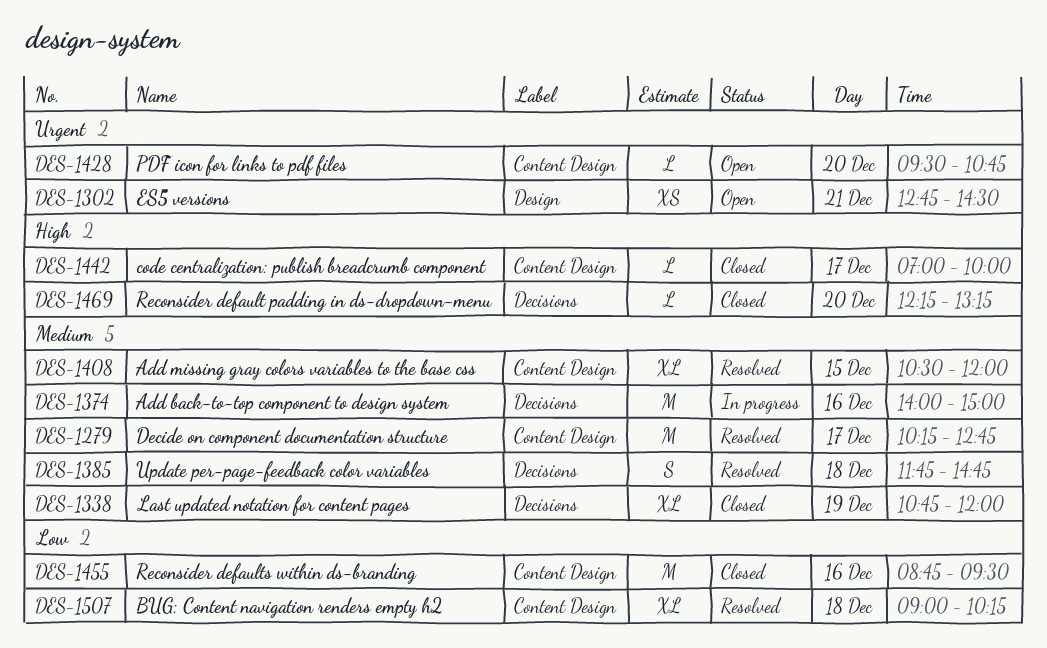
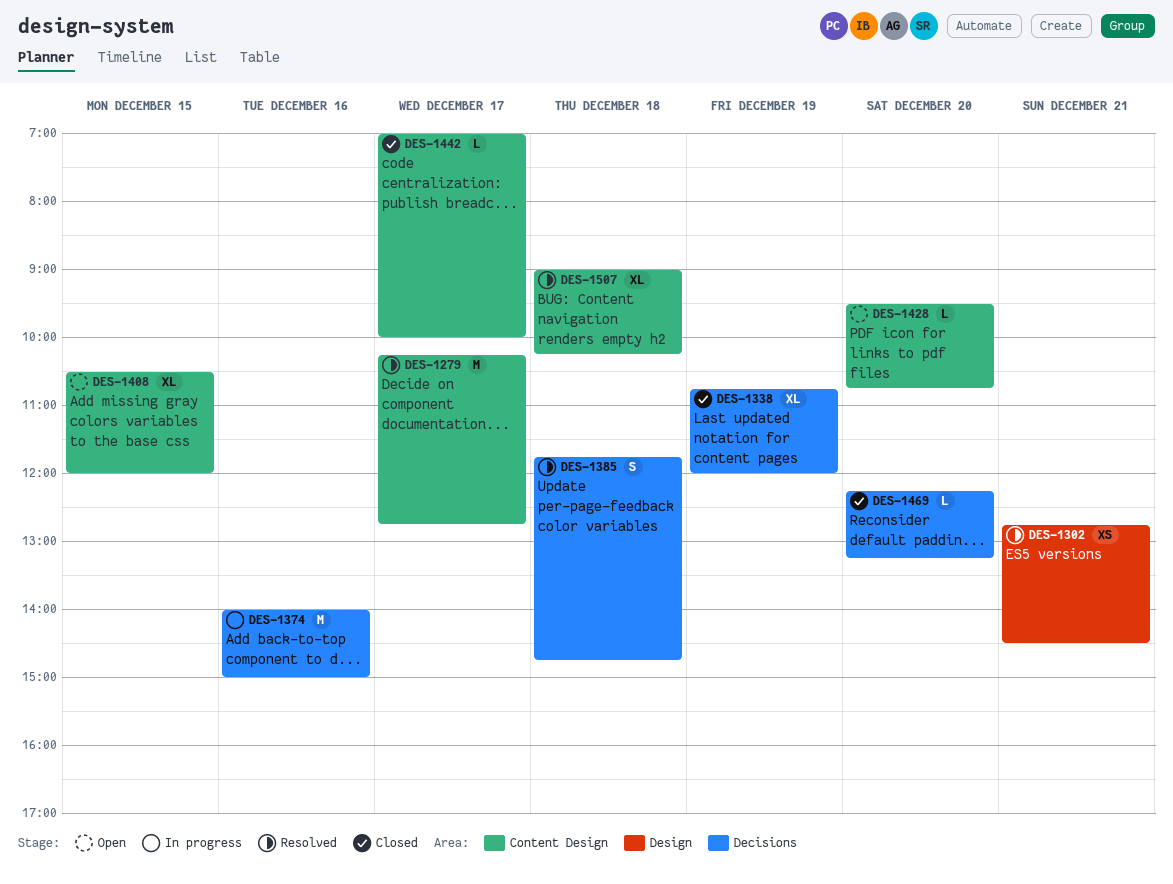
DES-1302, status: Open -> Resolved
DES-1408, status: Resolved -> Open
DES-1455: present -> none

